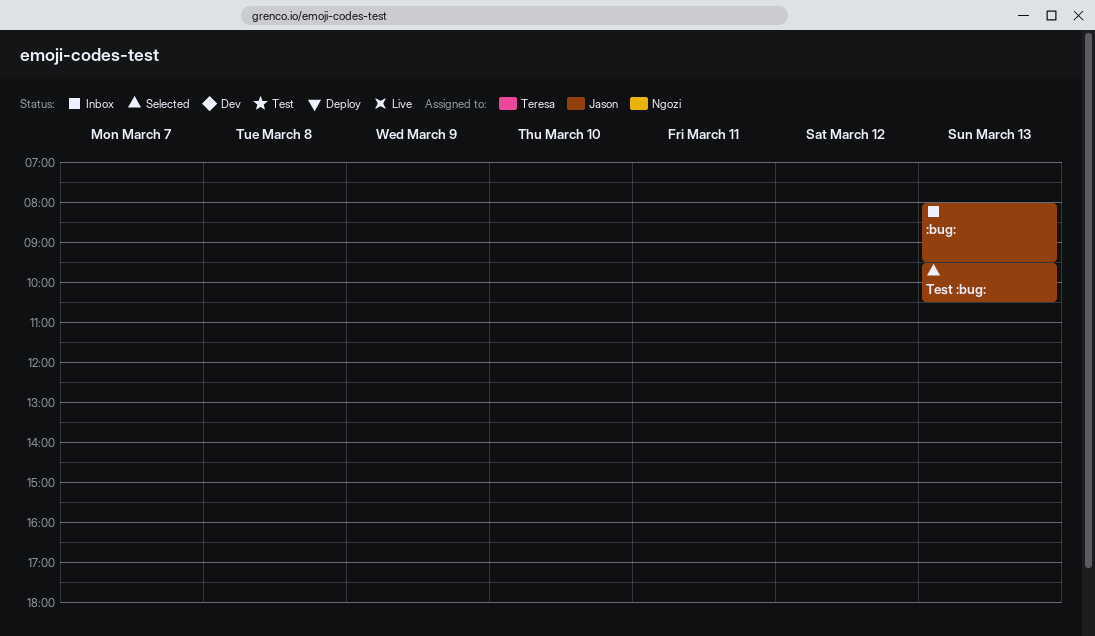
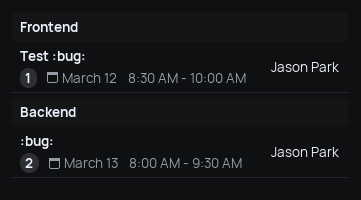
Test :bug:, day: Mar 13 -> Mar 12
Test :bug:, begins: 09:30 -> 08:30
Test :bug:, ends: 10:30 -> 10:00

